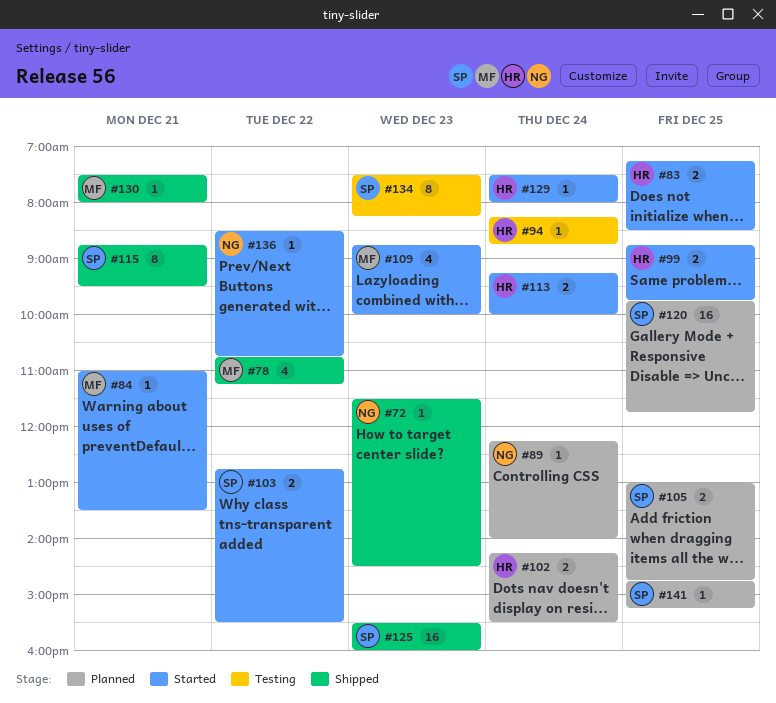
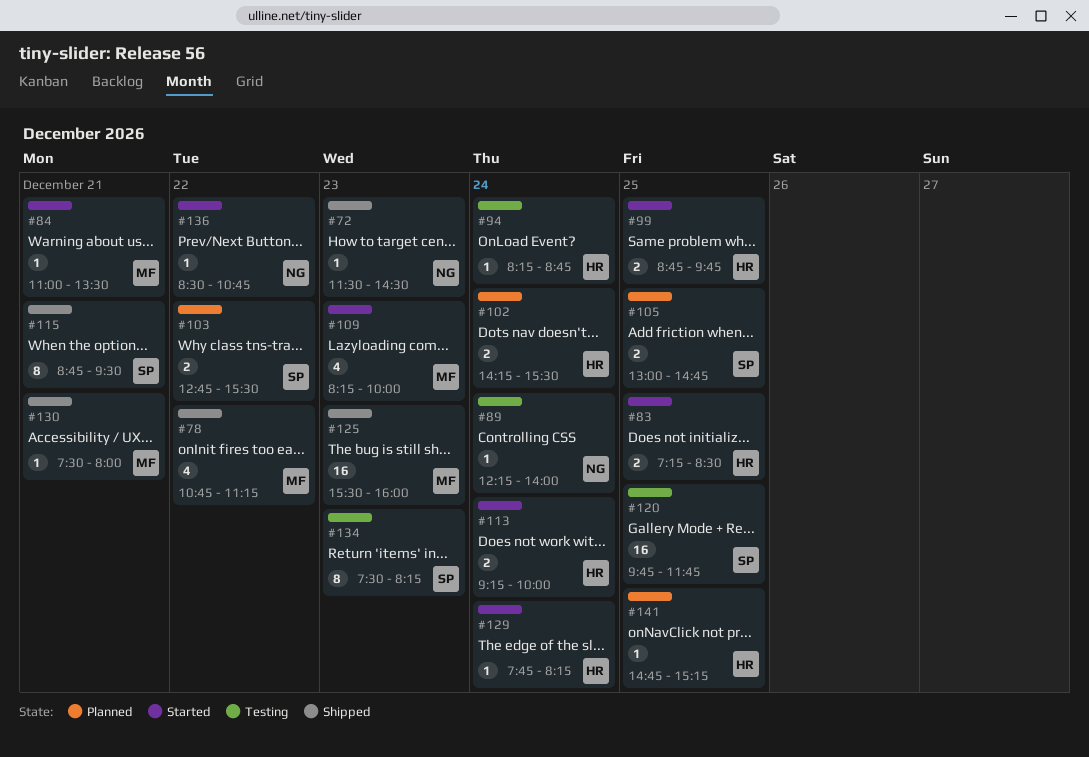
#89, status: Planned -> Testing
#103, status: Started -> Planned
#109, begins: 08:45 -> 08:15
#120, status: Planned -> Testing
#125, owner: SP -> MF
#129, begins: 07:30 -> 07:45
#129, ends: 08:00 -> 08:15
#141, owner: SP -> HR

